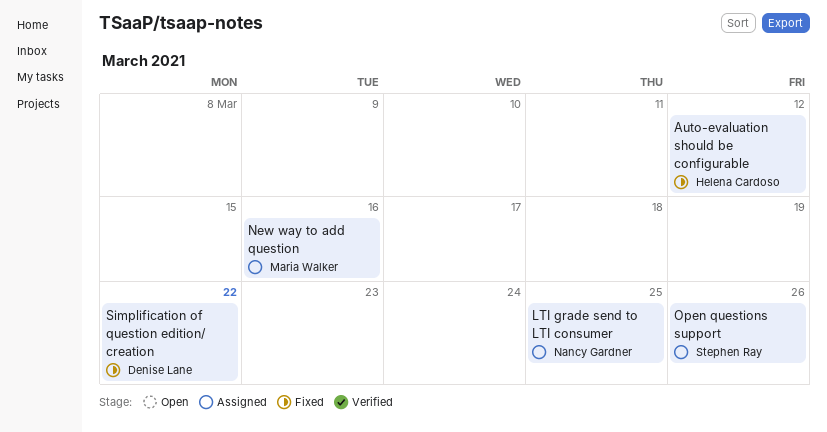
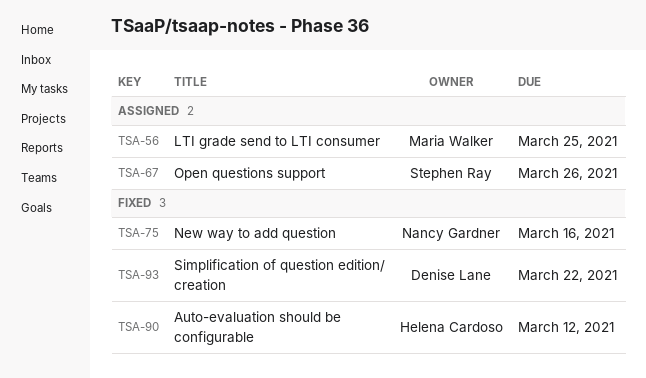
LTI grade send to LTI consumer, owner: Nancy Gardner -> Maria Walker
New way to add question, status: Assigned -> Fixed
New way to add question, owner: Maria Walker -> Nancy Gardner

